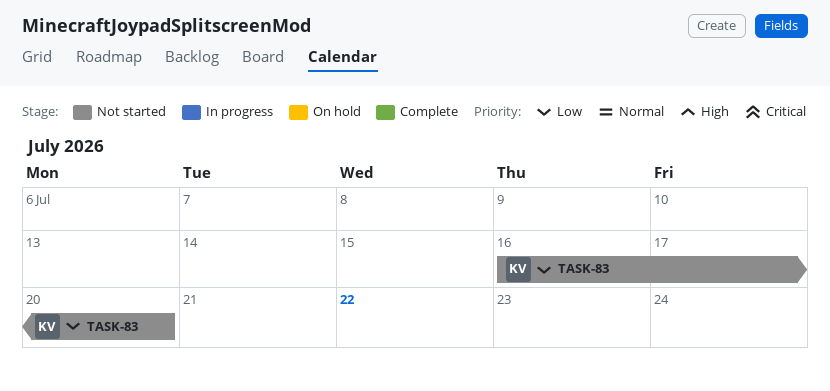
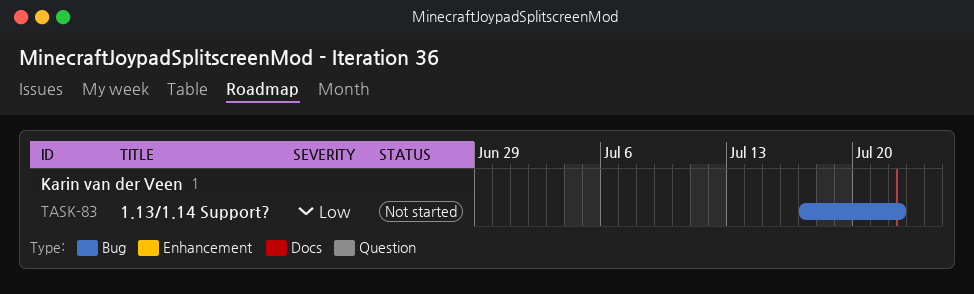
TASK-83, start: Jul 16 -> Jul 17
TASK-83, due: Jul 20 -> Jul 22

